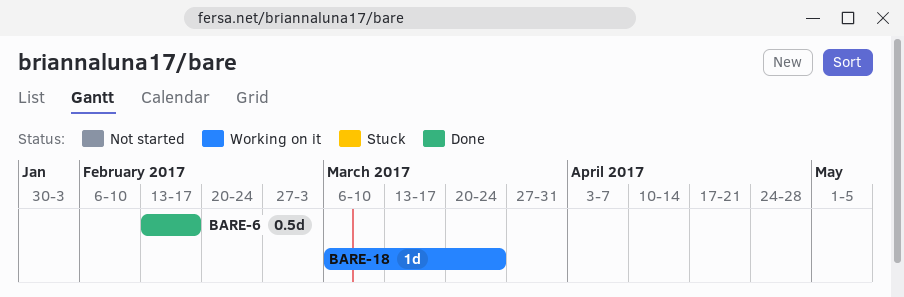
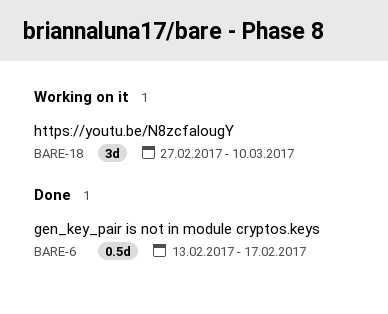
BARE-18, estimate: 1d -> 3d
BARE-18, start: Mar 6 -> Feb 27
BARE-18, due: Mar 24 -> Mar 10

